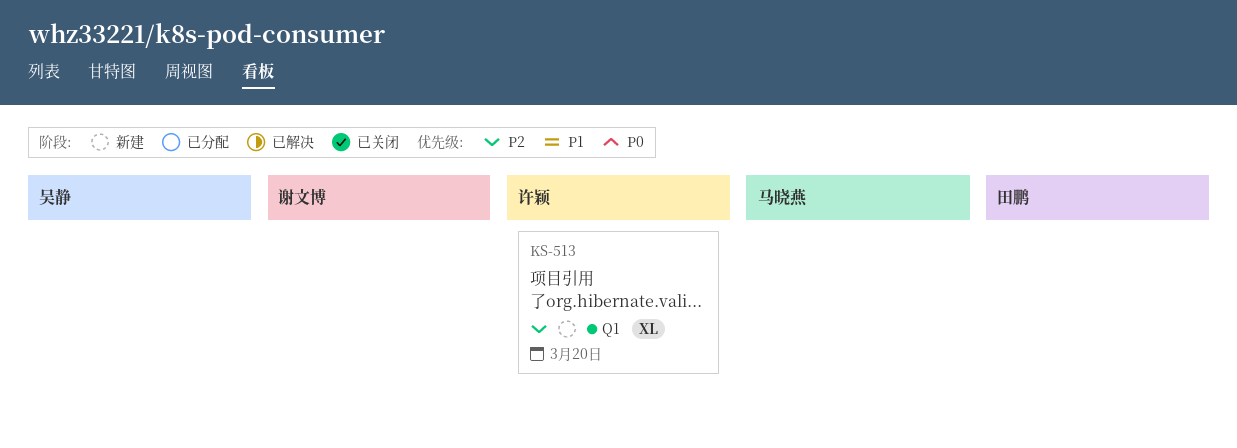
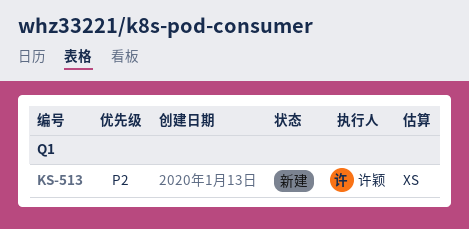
KS-513, estimate: XL -> XS

